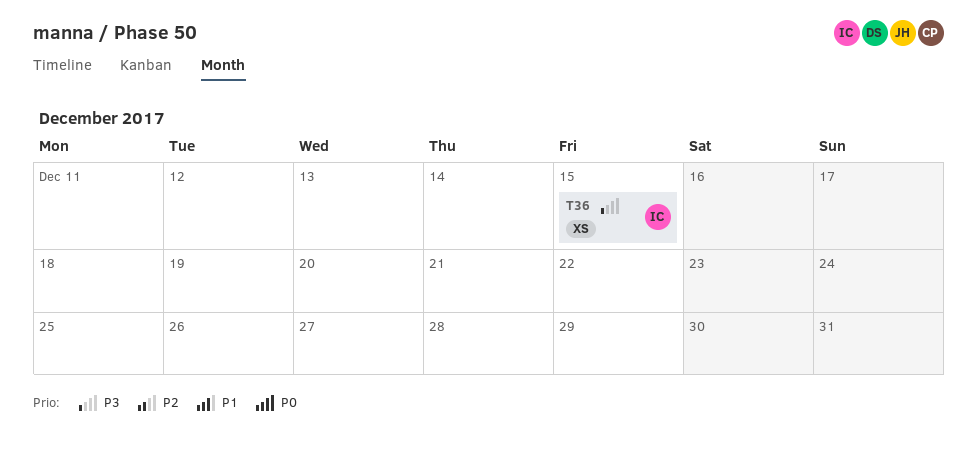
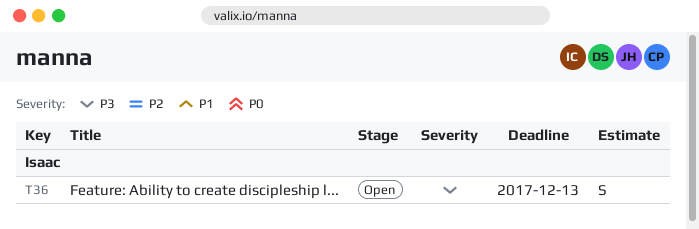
T36, estimate: XS -> S
T36, due: Dec 15 -> Dec 13

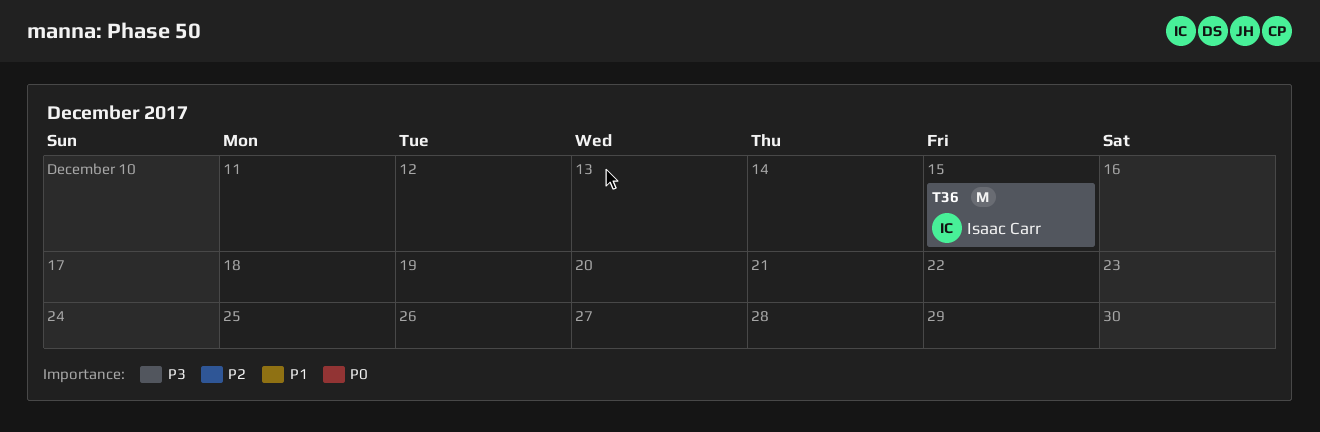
T36, estimate: S -> M
T36, due: Dec 13 -> Dec 15

